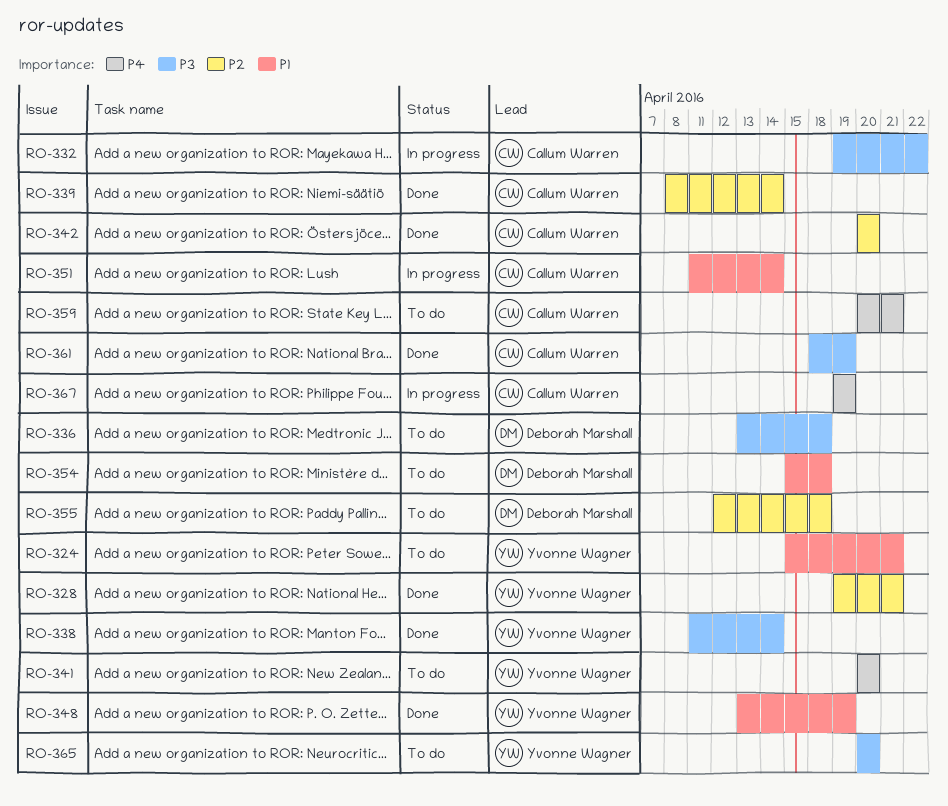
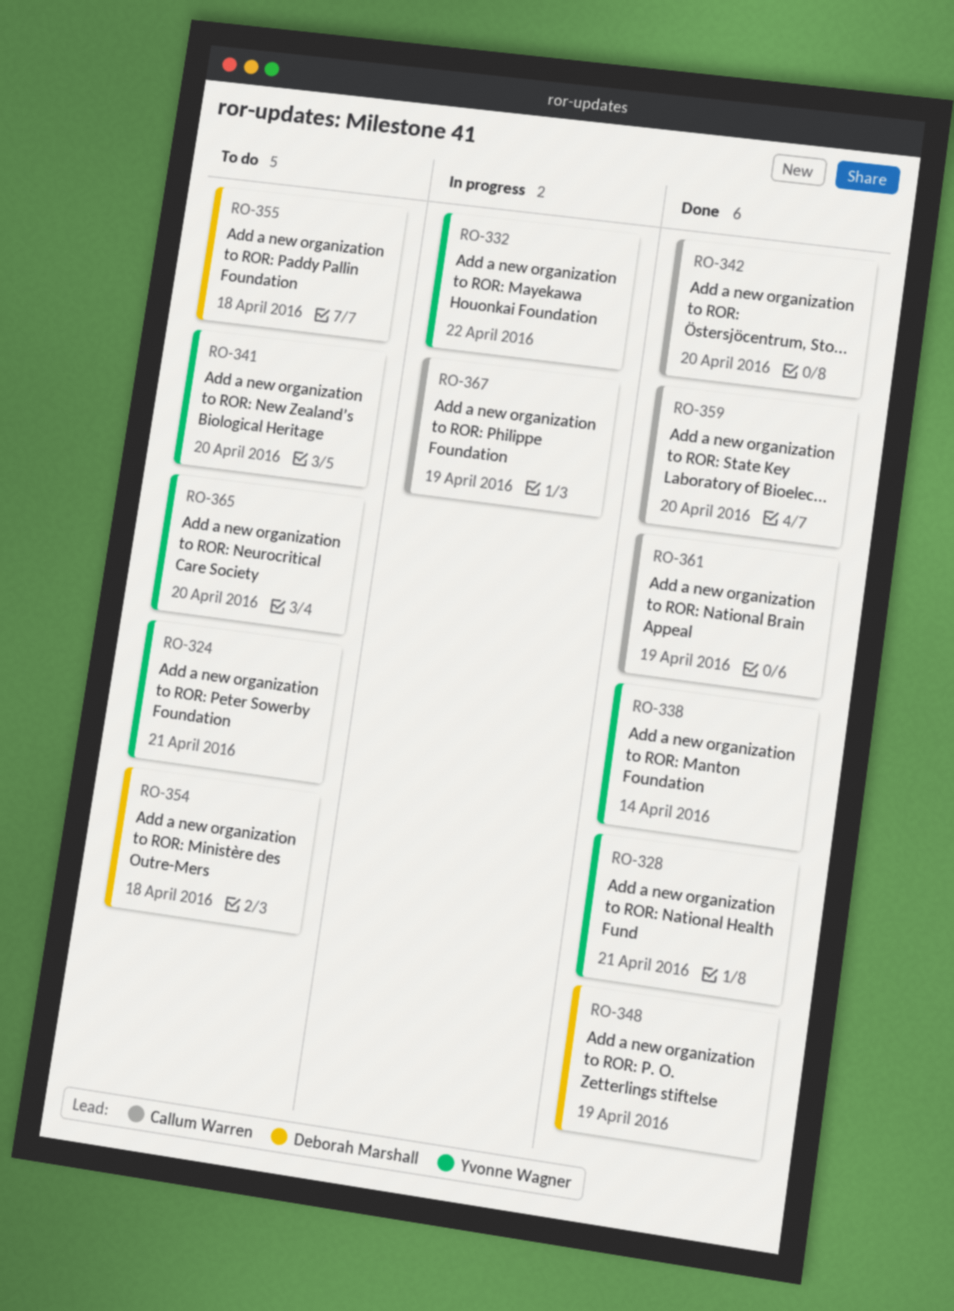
RO-332, owner: Callum Warren -> Yvonne Wagner
RO-336: present -> none
RO-339: present -> none
RO-348, owner: Yvonne Wagner -> Deborah Marshall
RO-351: present -> none
RO-359, status: To do -> Done
RO-359, due: Apr 21 -> Apr 20

